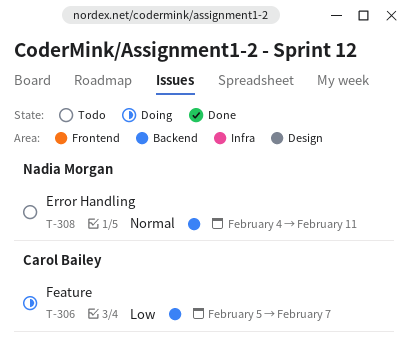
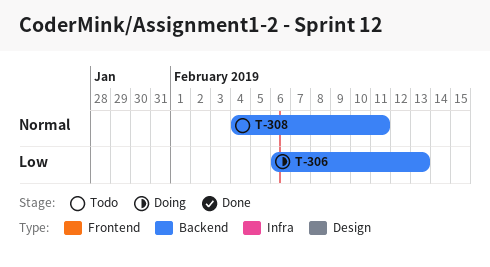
T-306, start: Feb 5 -> Feb 6
T-306, due: Feb 7 -> Feb 13

